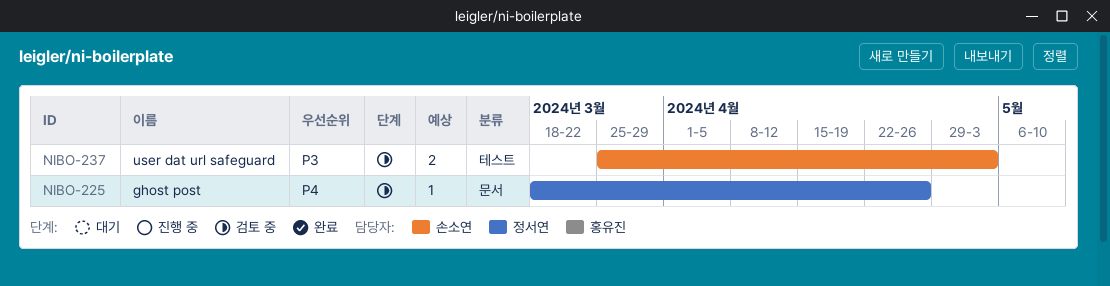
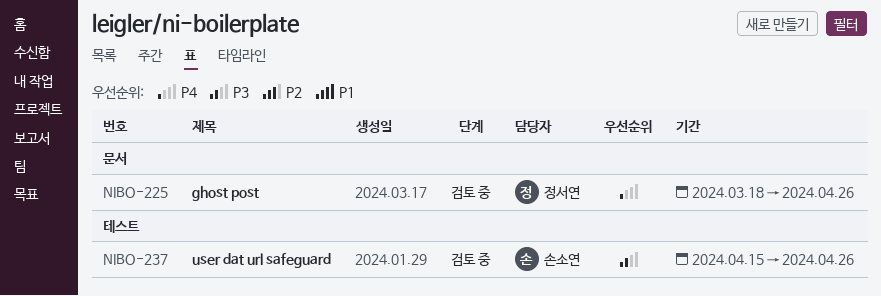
NIBO-237, start: Mar 25 -> Apr 15
NIBO-237, due: May 3 -> Apr 26

